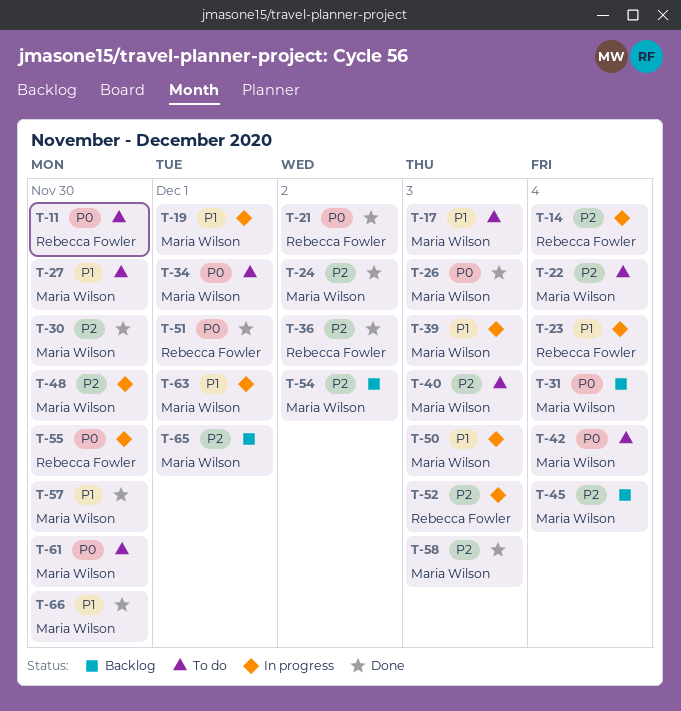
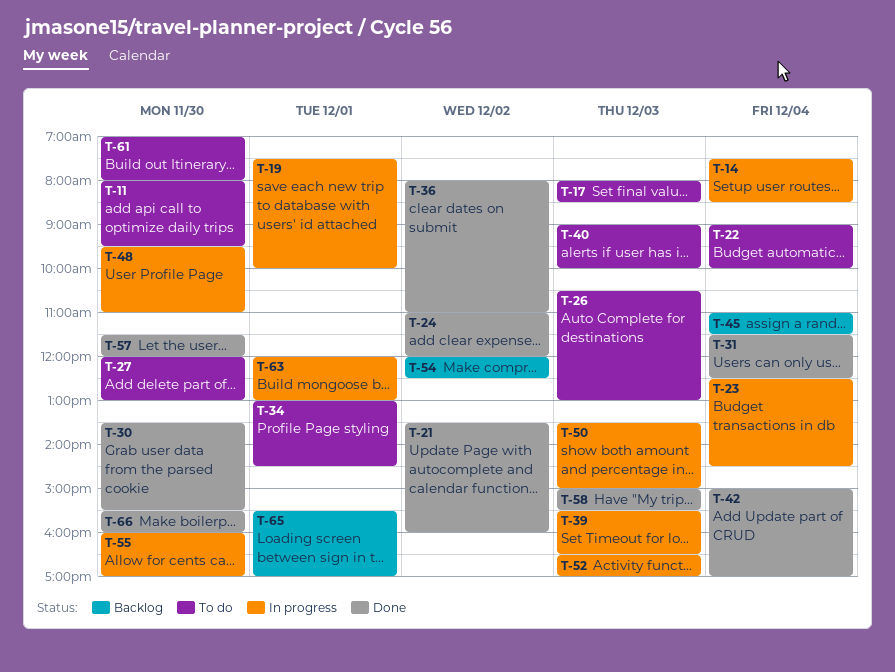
T-26, status: Done -> To do
T-31, status: Backlog -> Done
T-42, status: To do -> Done
T-51: present -> none

